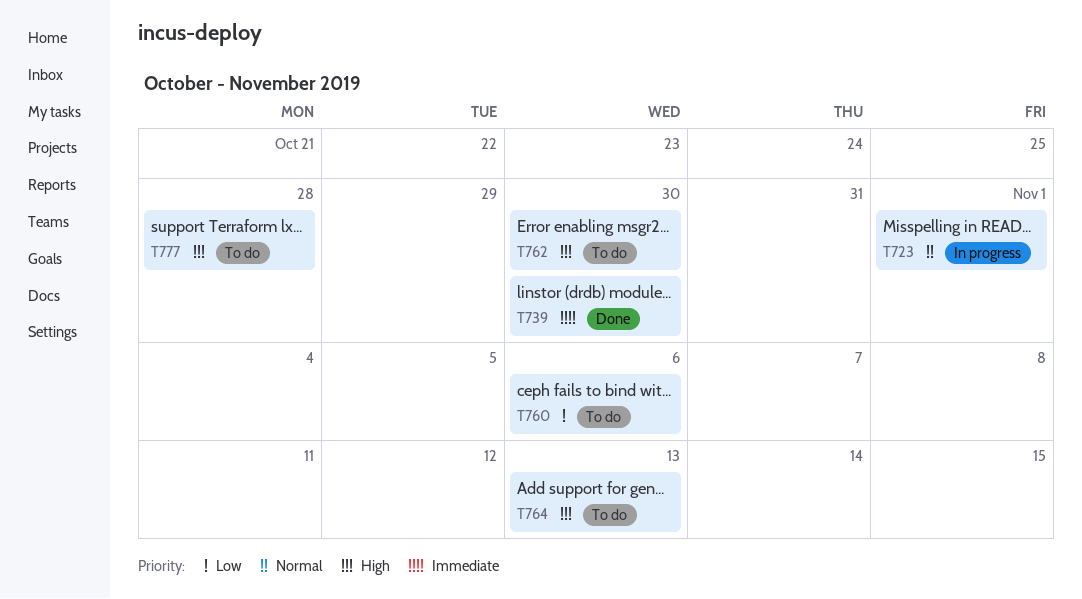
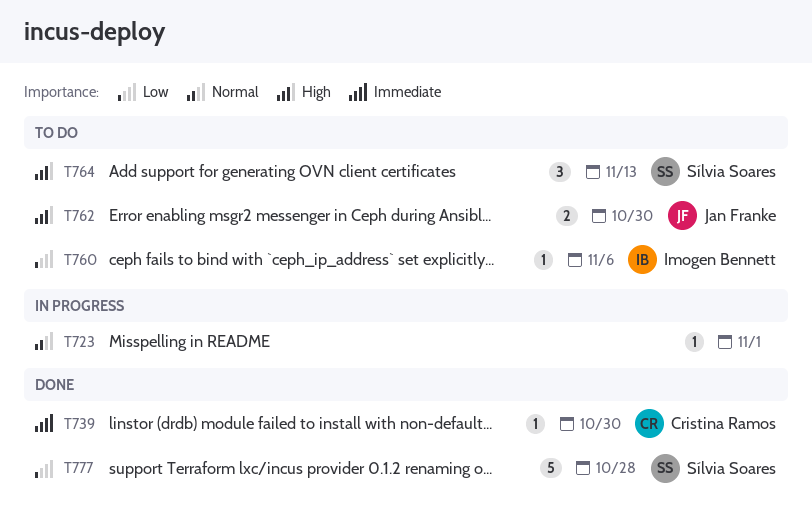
T777, status: To do -> Done
T777, priority: High -> Low

